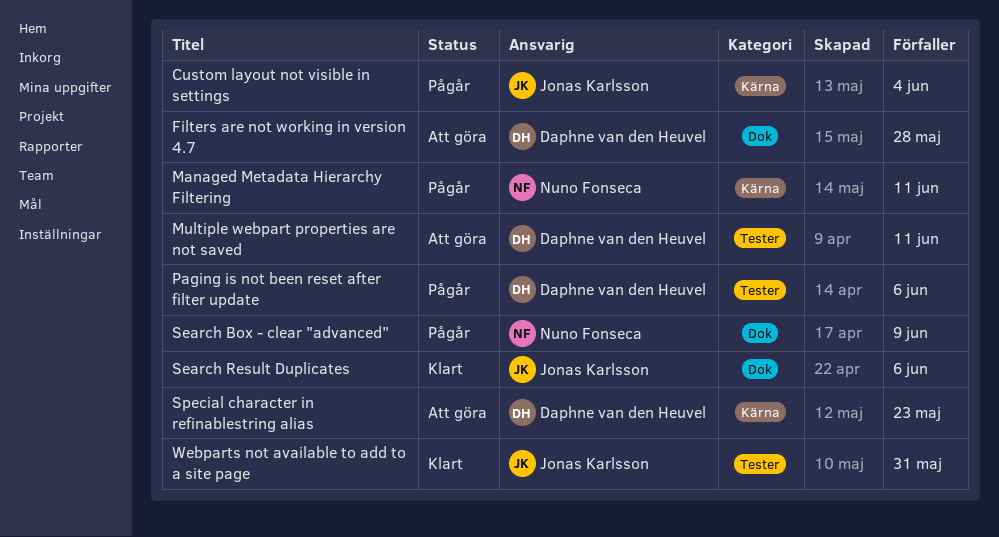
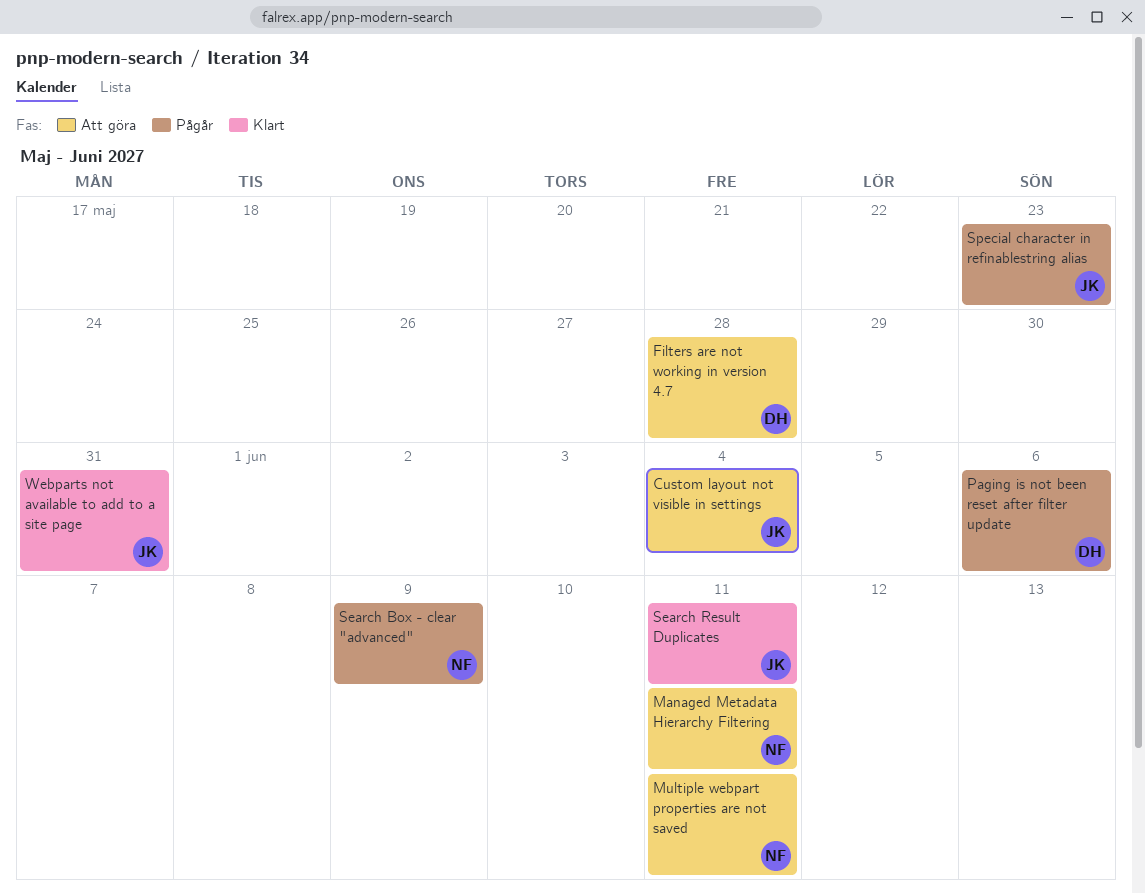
Custom layout not visible in settings, status: Pågår -> Att göra
Managed Metadata Hierarchy Filtering, status: Pågår -> Att göra
Multiple webpart properties are not saved, owner: Daphne van den Heuvel -> Nuno Fonseca
Search Result Duplicates, due: Jun 6 -> Jun 11
Special character in refinablestring alias, status: Att göra -> Pågår
Special character in refinablestring alias, owner: Daphne van den Heuvel -> Jonas Karlsson

